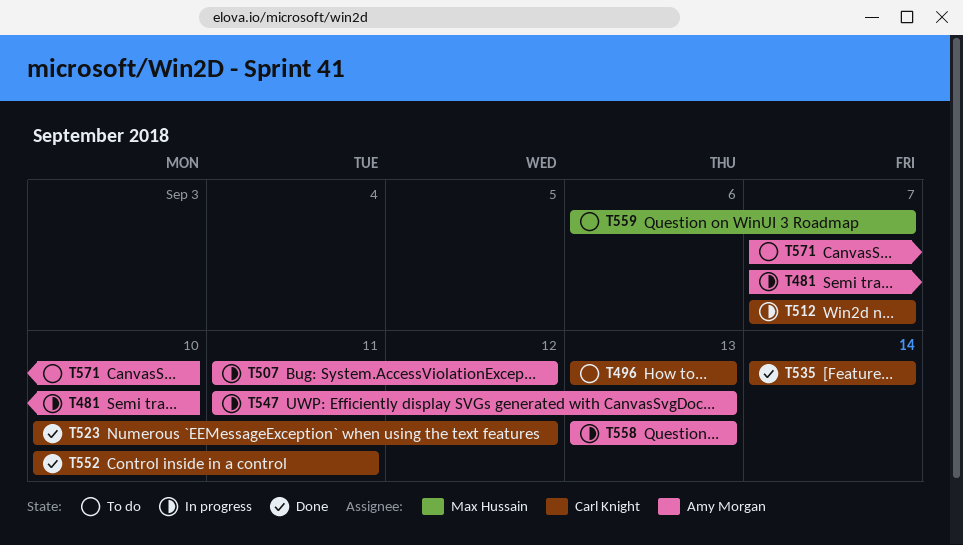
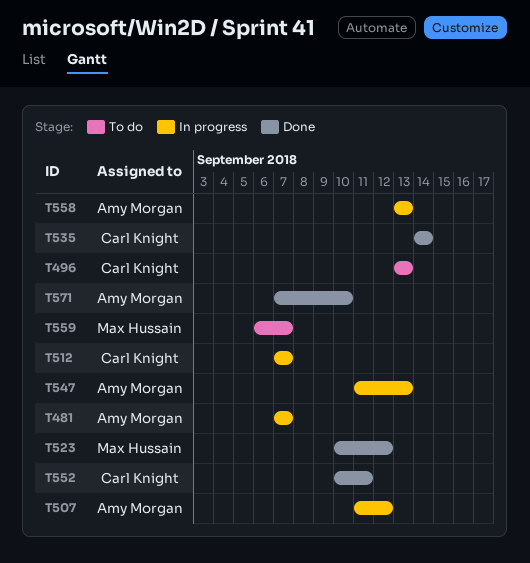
T481, due: Sep 10 -> Sep 7
T523, owner: Carl Knight -> Max Hussain
T571, status: To do -> Done

